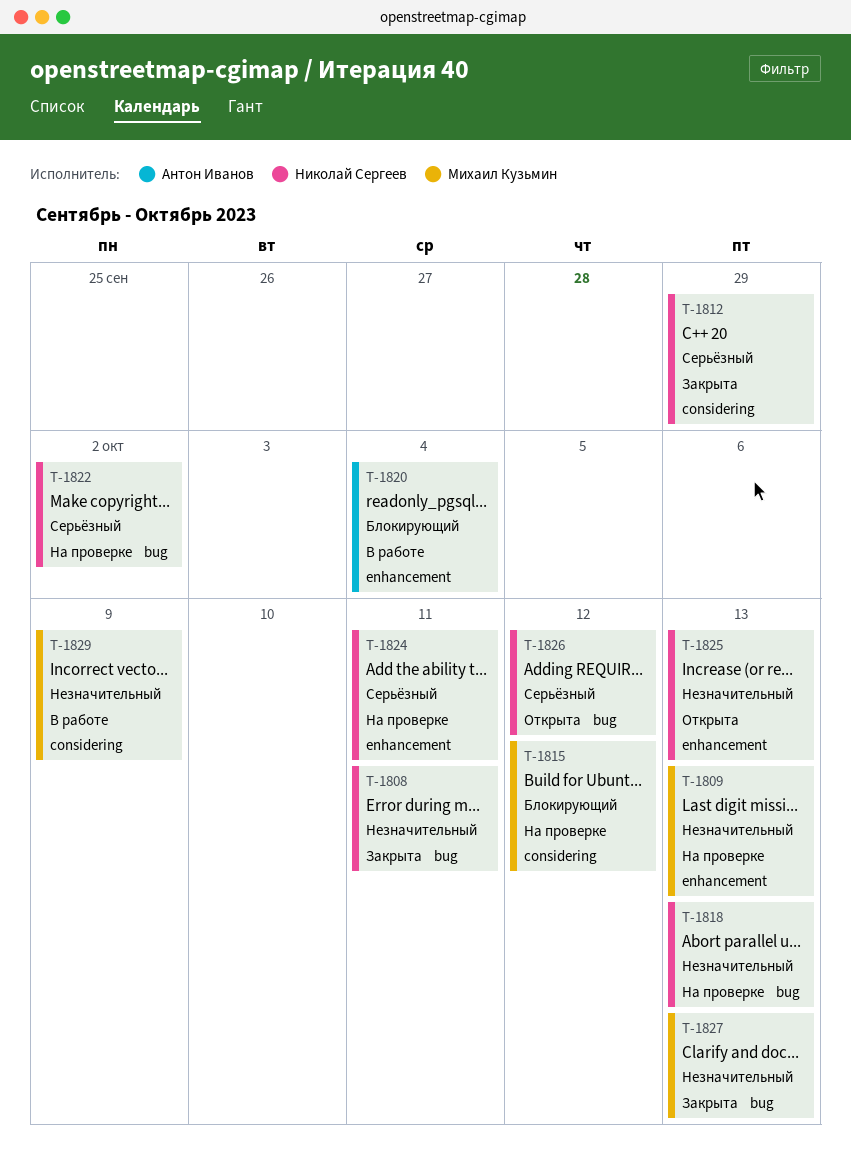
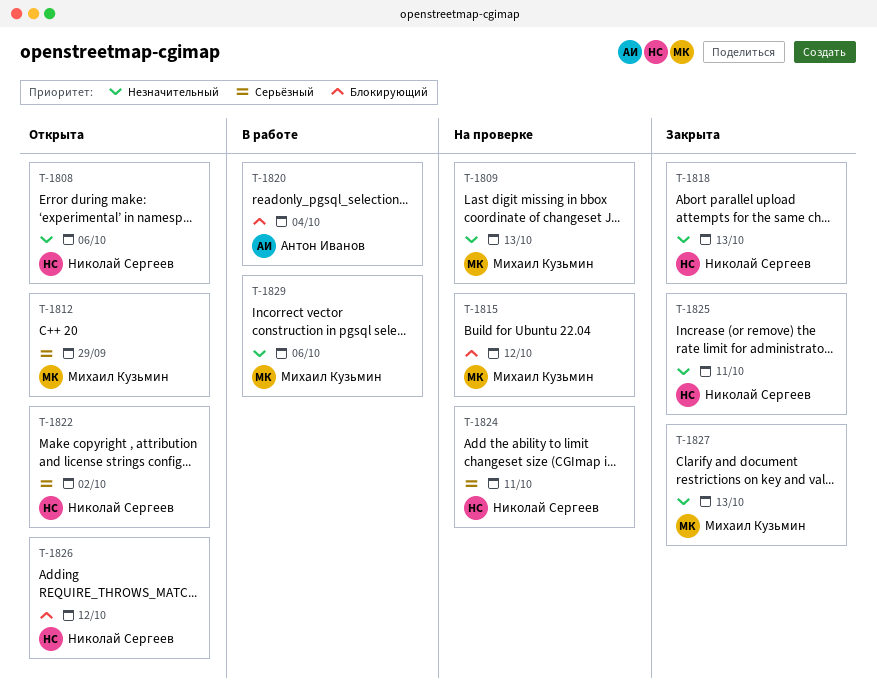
T-1808, status: Закрыта -> Открыта
T-1808, due: Oct 11 -> Oct 6
T-1812, status: Закрыта -> Открыта
T-1812, owner: Николай Сергеев -> Михаил Кузьмин
T-1818, status: На проверке -> Закрыта
T-1822, status: На проверке -> Открыта
T-1825, status: Открыта -> Закрыта
T-1825, due: Oct 13 -> Oct 11
T-1826, priority: Серьёзный -> Блокирующий
T-1829, due: Oct 9 -> Oct 6

